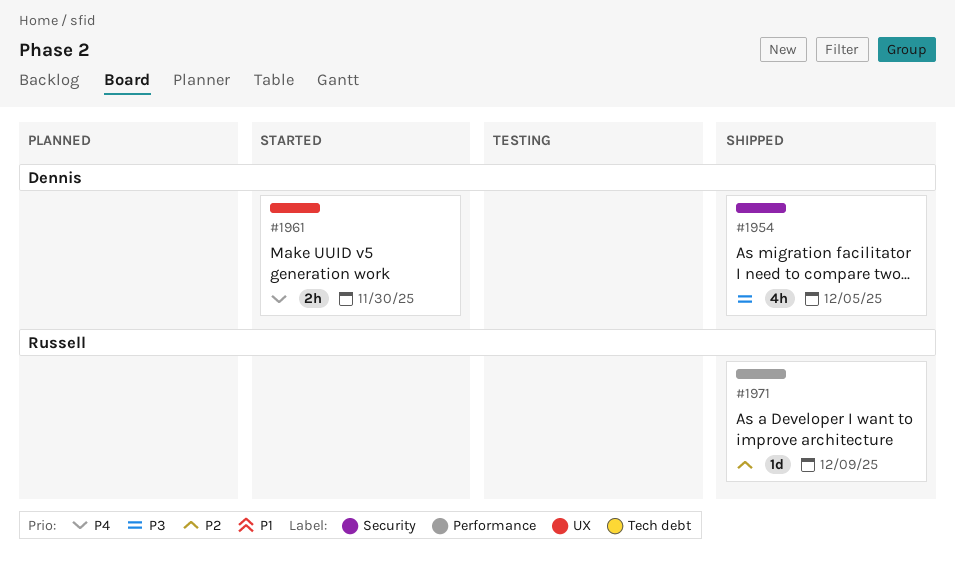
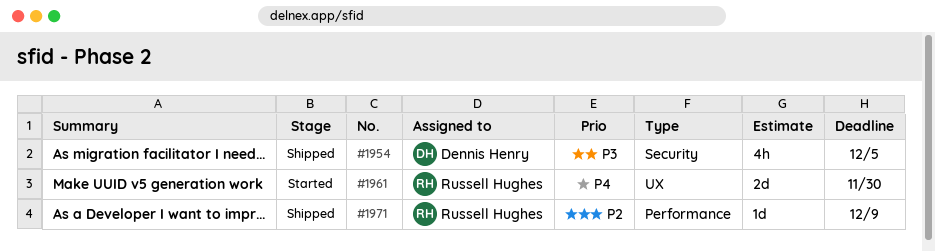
#1961, owner: Dennis Henry -> Russell Hughes
#1961, estimate: 2h -> 2d

